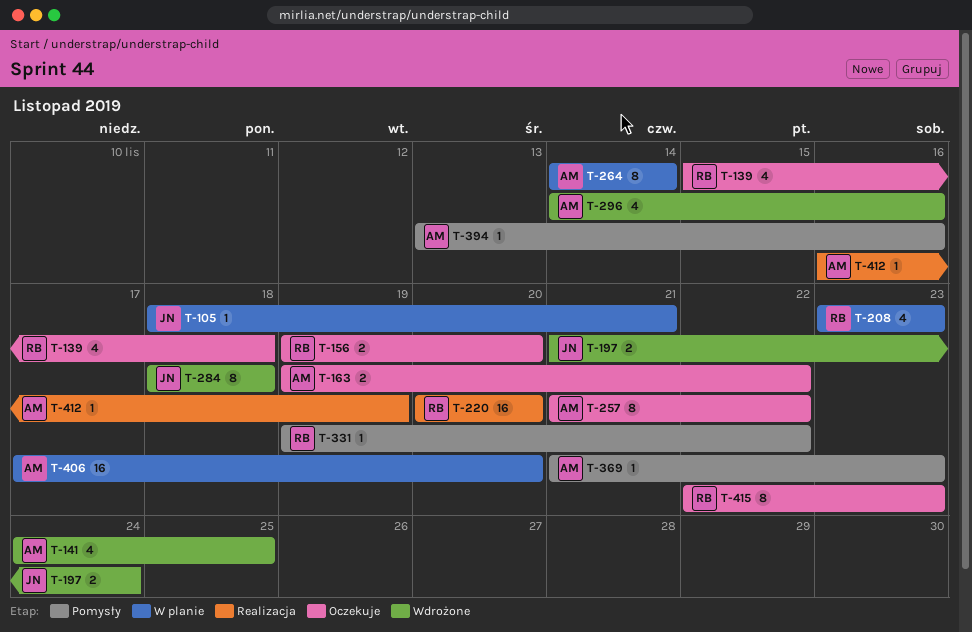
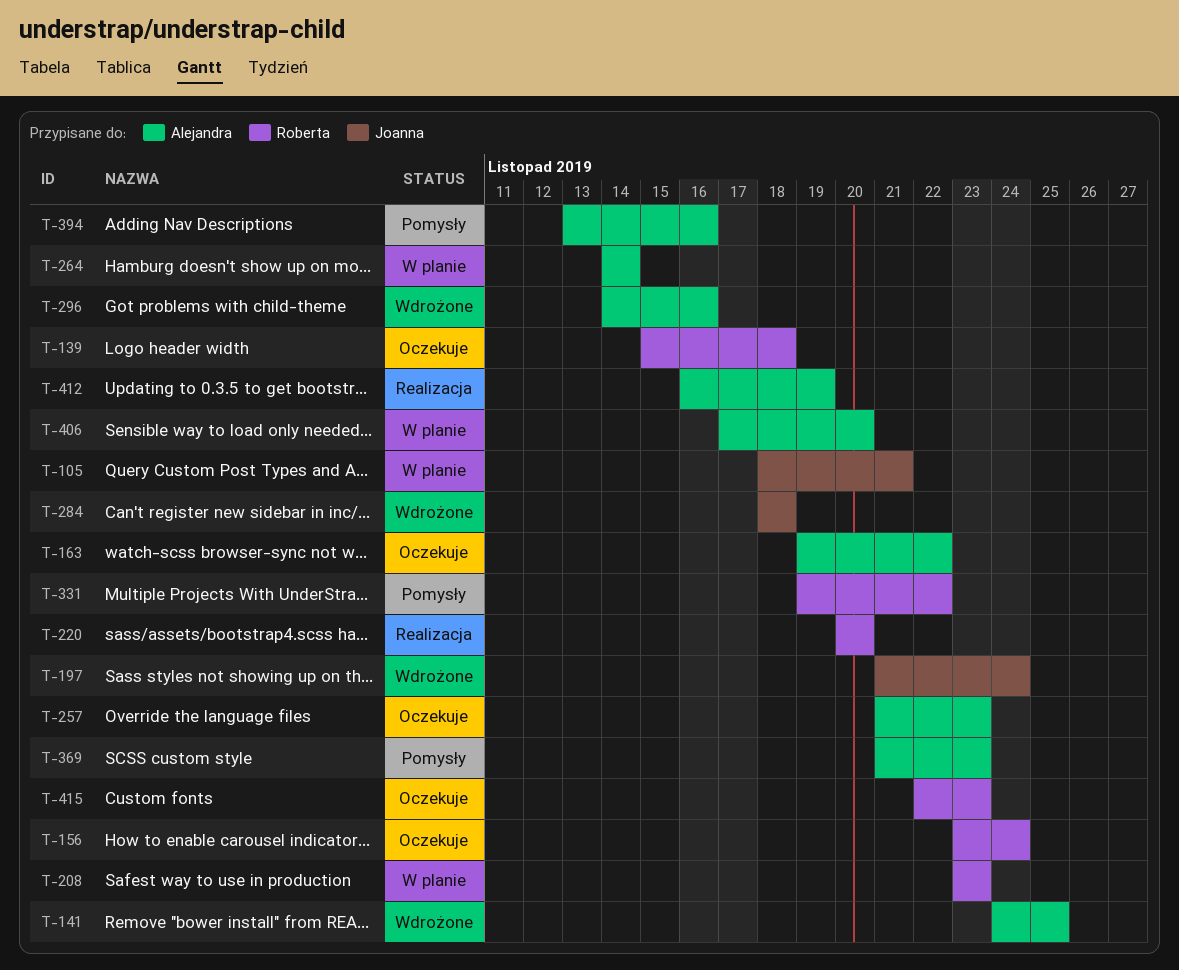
T-156, start: Nov 19 -> Nov 23
T-156, due: Nov 20 -> Nov 24
T-257, due: Nov 22 -> Nov 23

